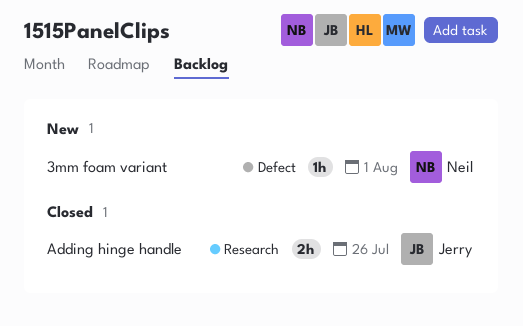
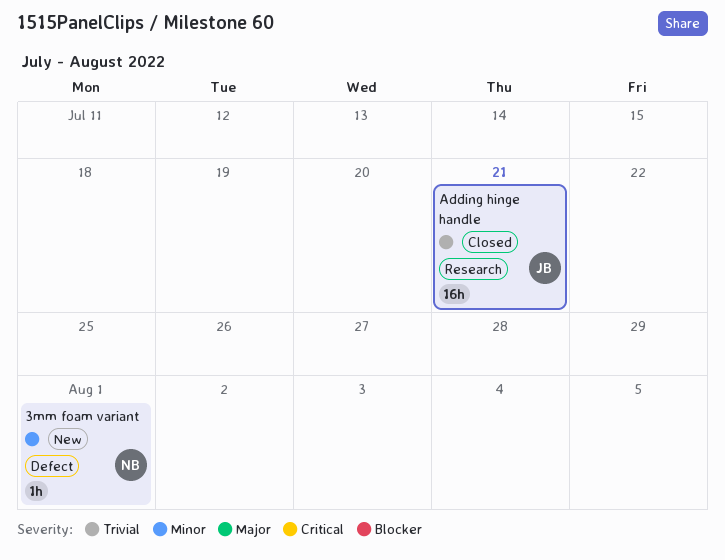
Adding hinge handle, estimate: 2h -> 16h
Adding hinge handle, due: Jul 26 -> Jul 21

